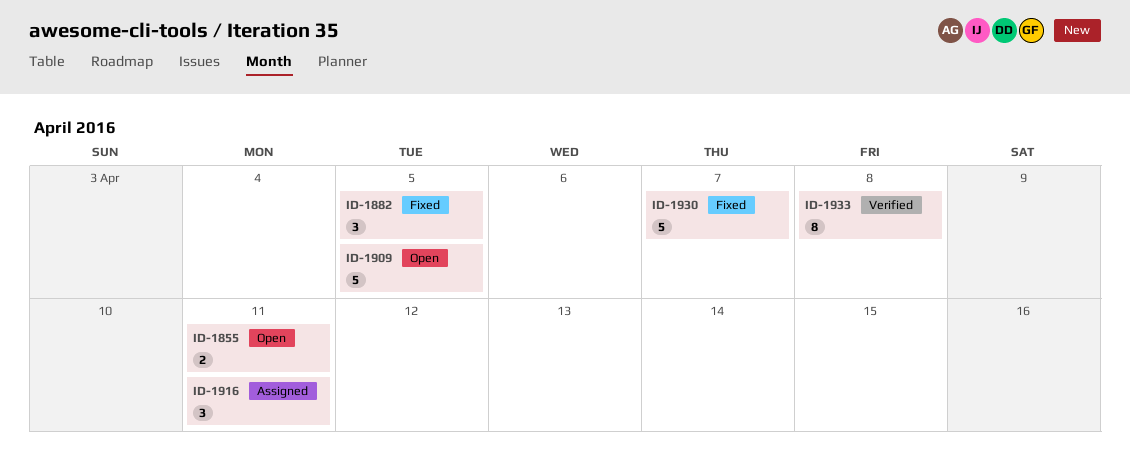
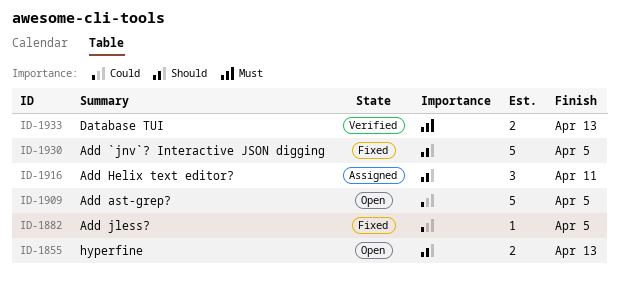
ID-1855, due: Apr 11 -> Apr 13
ID-1882, estimate: 3 -> 1
ID-1930, due: Apr 7 -> Apr 5
ID-1933, estimate: 8 -> 2
ID-1933, due: Apr 8 -> Apr 13

